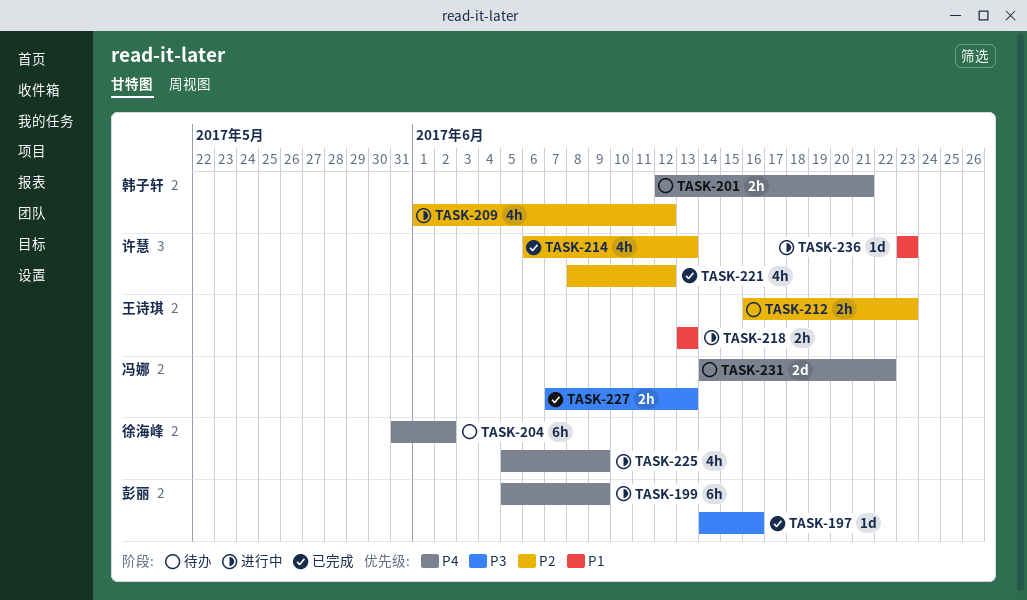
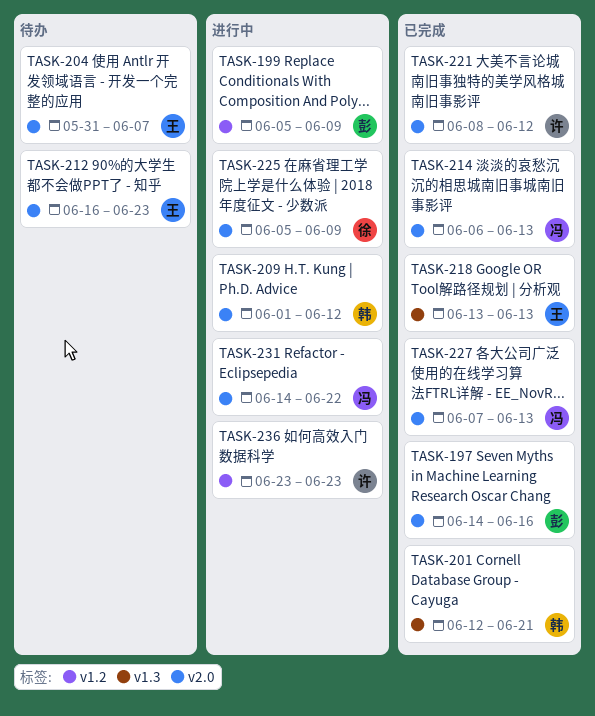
TASK-201, status: 待办 -> 已完成
TASK-204, owner: 徐海峰 -> 王诗琪
TASK-204, due: Jun 2 -> Jun 7
TASK-214, owner: 许慧 -> 冯娜
TASK-218, status: 进行中 -> 已完成
TASK-231, status: 待办 -> 进行中

